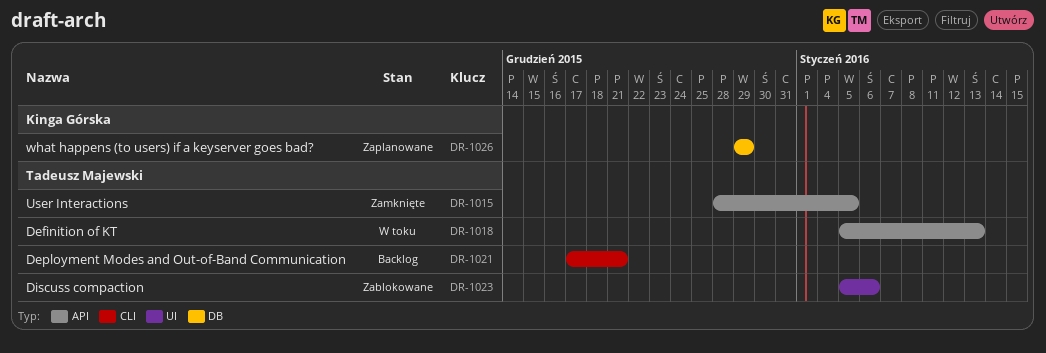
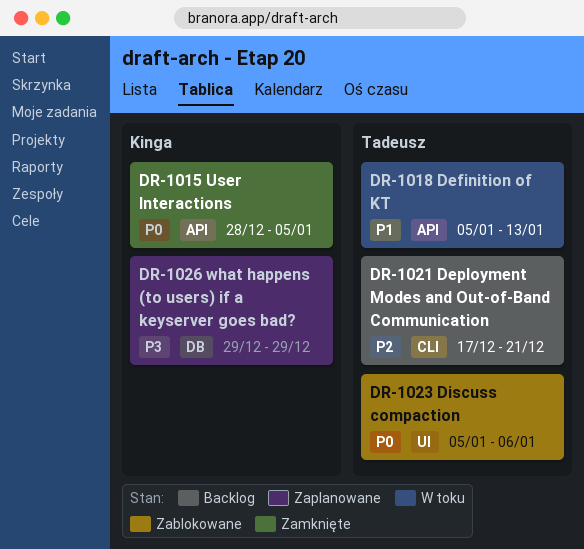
DR-1015, owner: Tadeusz Majewski -> Kinga Górska

